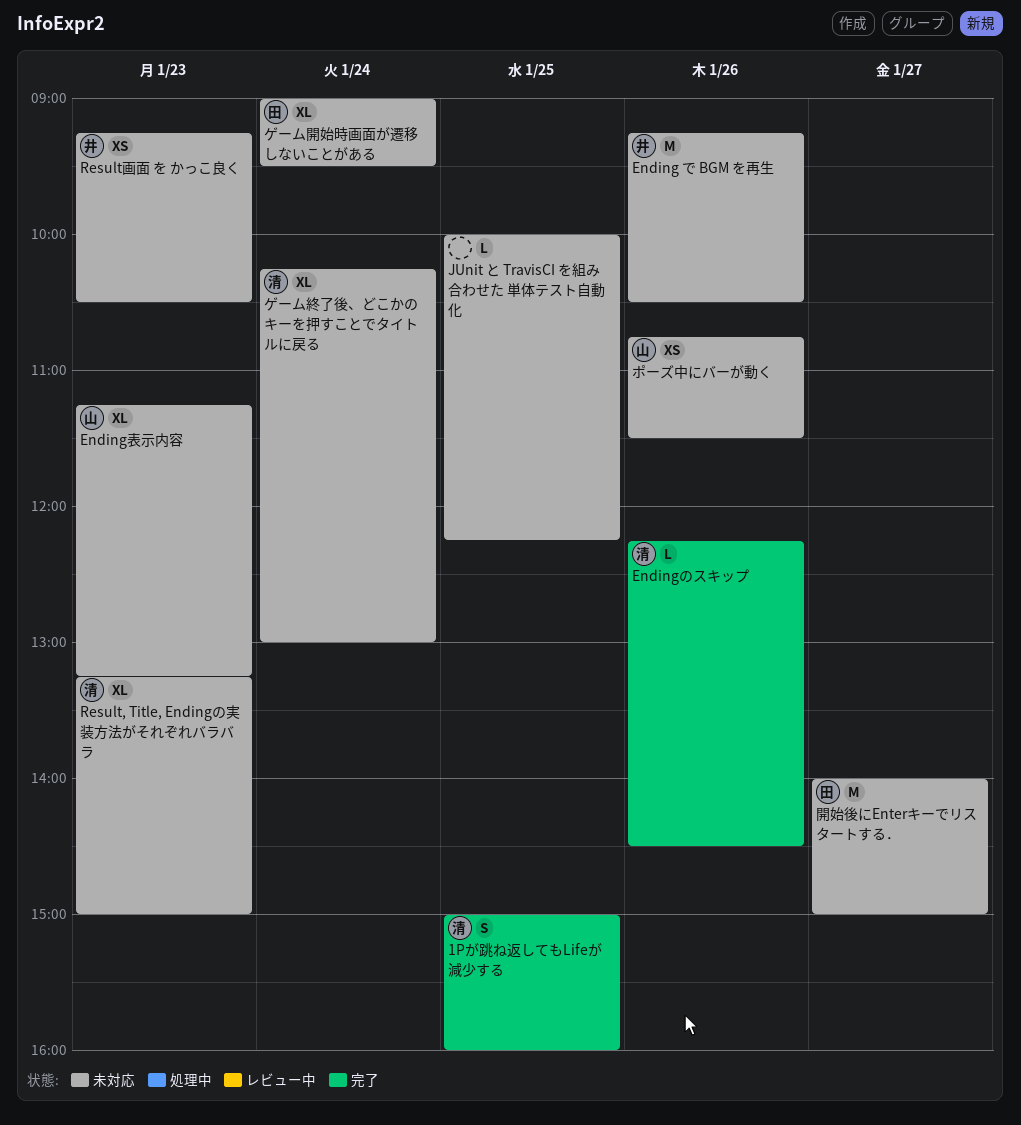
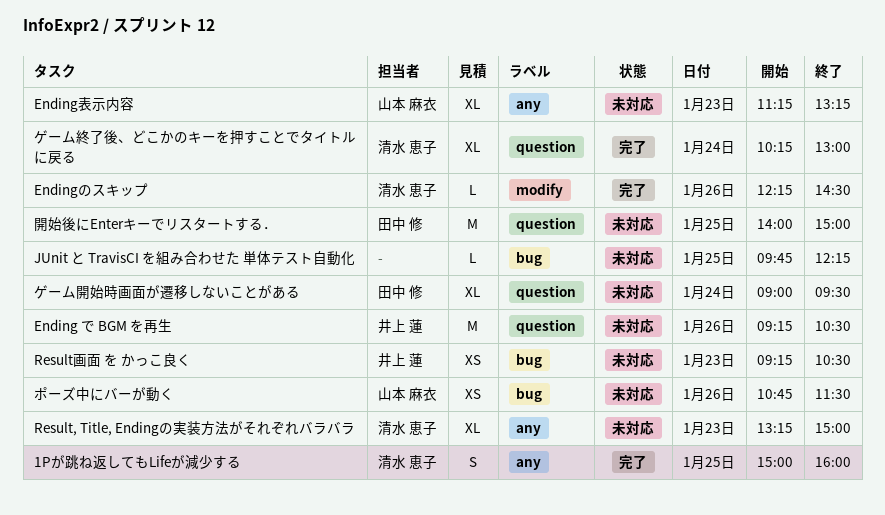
JUnit と TravisCI を組み合わせた 単体テスト自動化, begins: 10:00 -> 09:45
ゲーム終了後、どこかのキーを押すことでタイトルに戻る, status: 未対応 -> 完了
開始後にEnterキーでリスタートする．, day: Jan 27 -> Jan 25

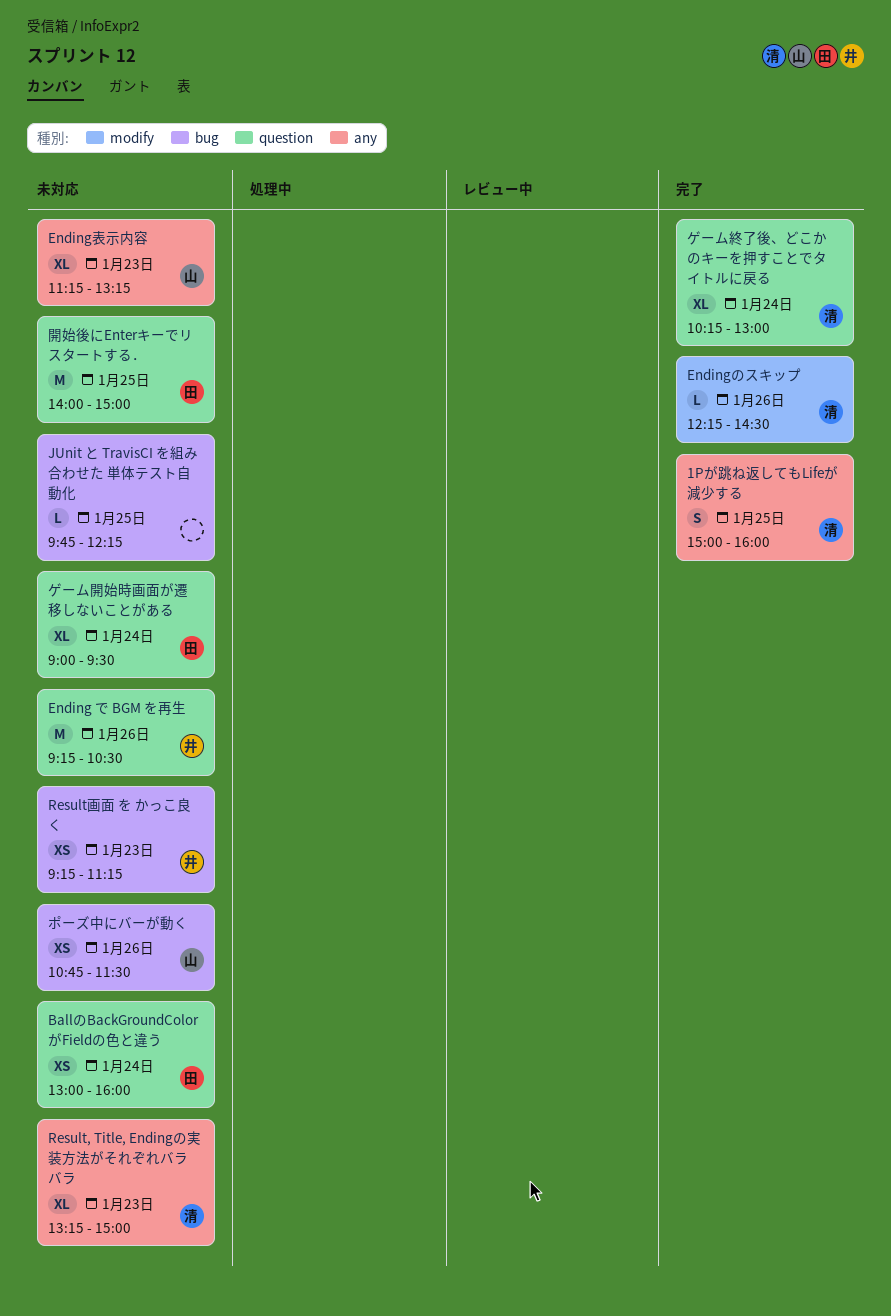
BallのBackGroundColorがFieldの色と違う: none -> present
Result画面 を かっこ良く, ends: 10:30 -> 11:15

